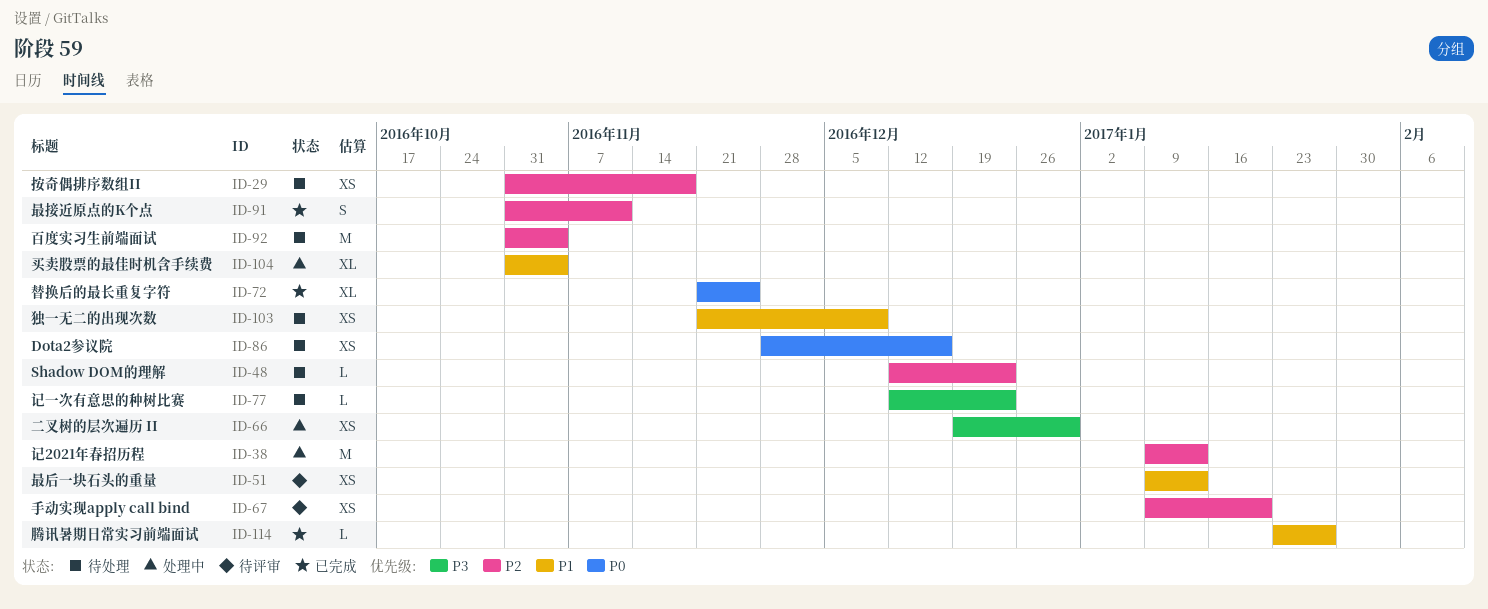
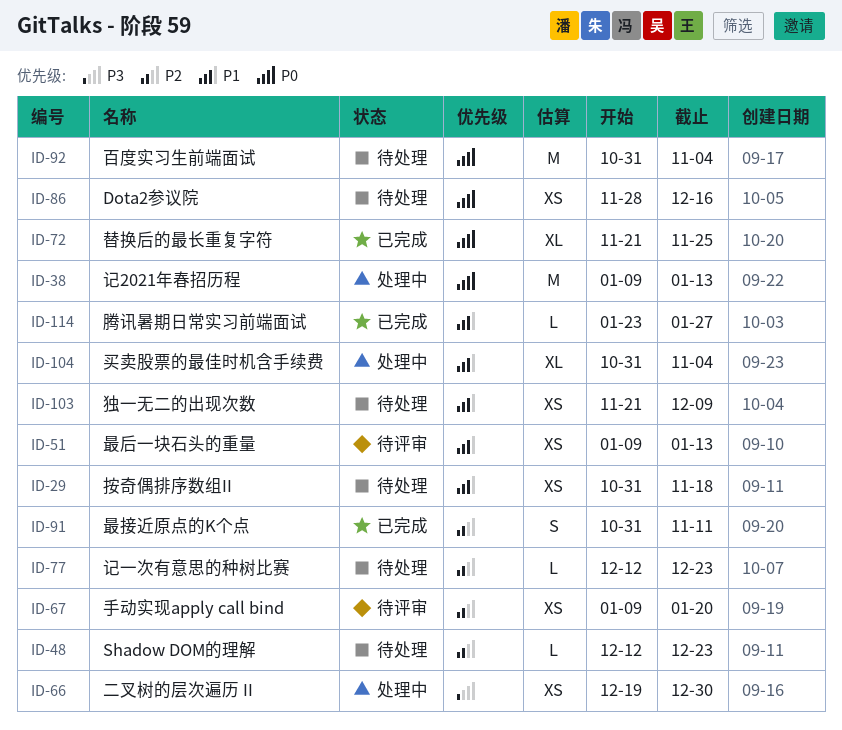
ID-29, priority: P2 -> P1
ID-38, priority: P2 -> P0
ID-77, priority: P3 -> P2
ID-92, priority: P2 -> P0

